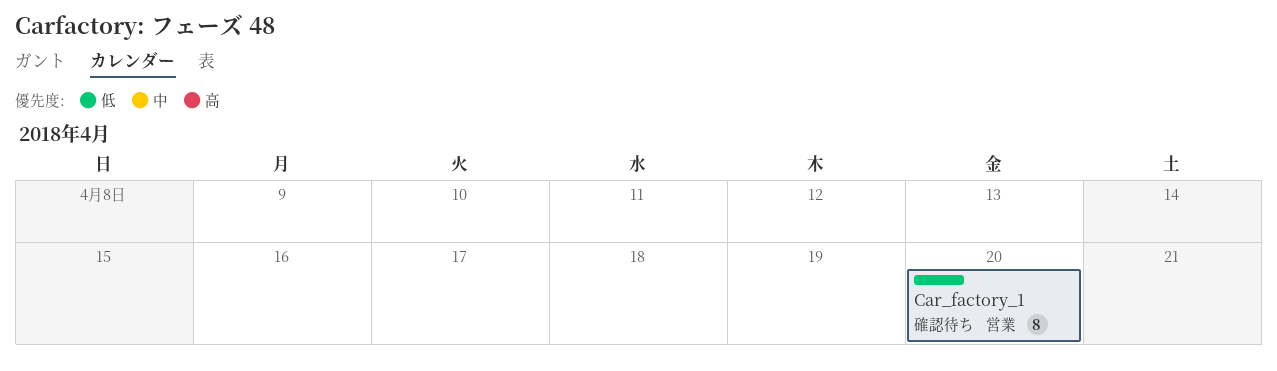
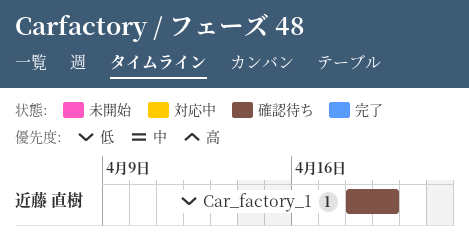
Car_factory_1, estimate: 8 -> 1
Car_factory_1, due: Apr 20 -> Apr 19

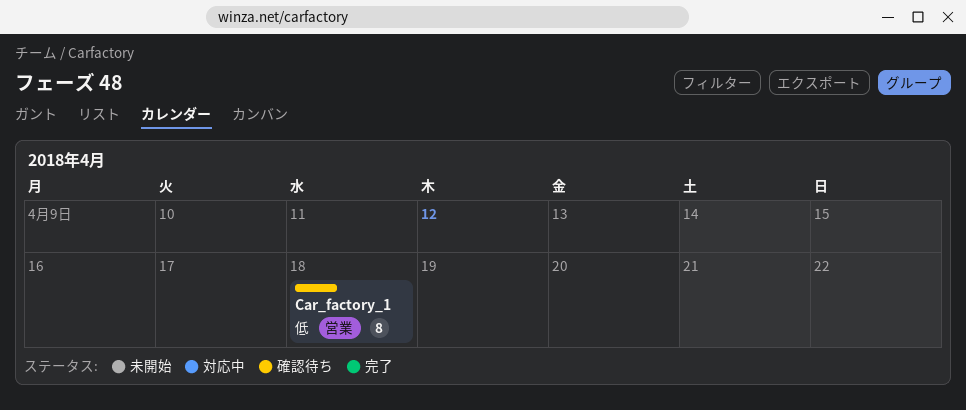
Car_factory_1, estimate: 1 -> 8
Car_factory_1, due: Apr 19 -> Apr 18

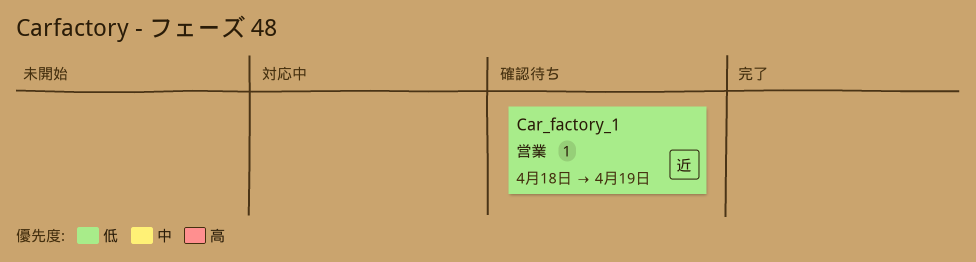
Car_factory_1, estimate: 8 -> 1
Car_factory_1, due: Apr 18 -> Apr 19

